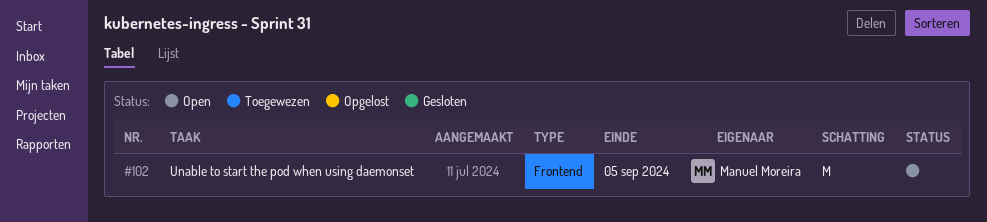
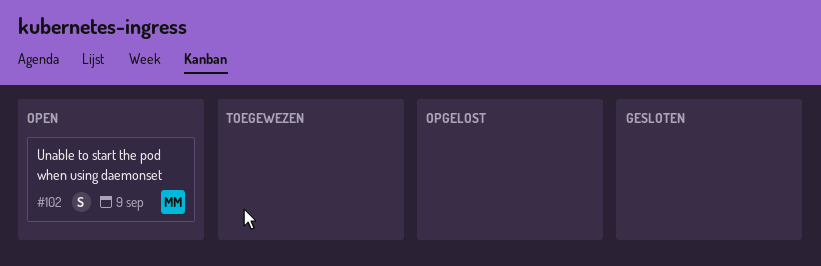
#102, estimate: M -> S
#102, due: Sep 5 -> Sep 9

